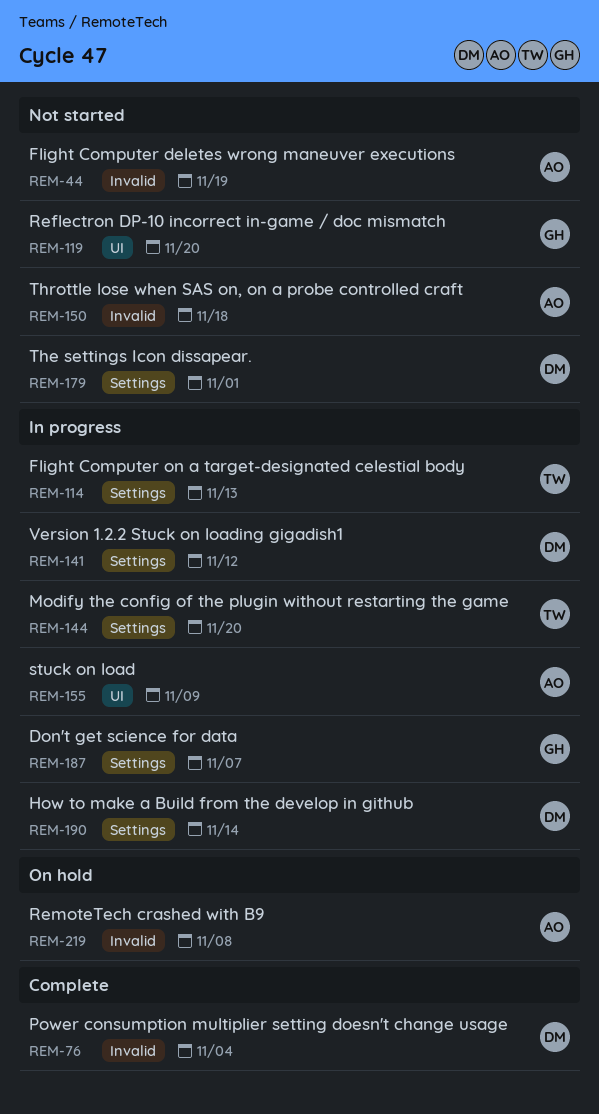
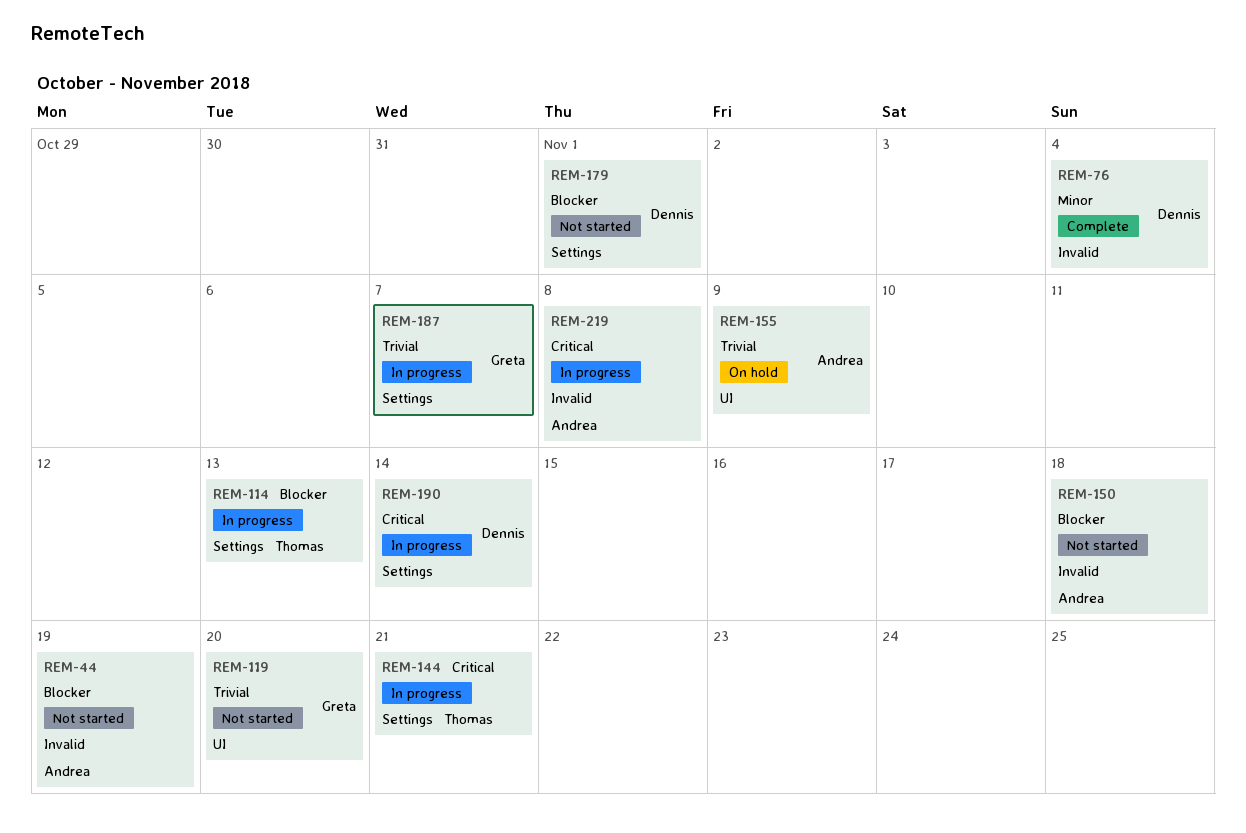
REM-141: present -> none
REM-144, due: Nov 20 -> Nov 21
REM-155, status: In progress -> On hold
REM-219, status: On hold -> In progress

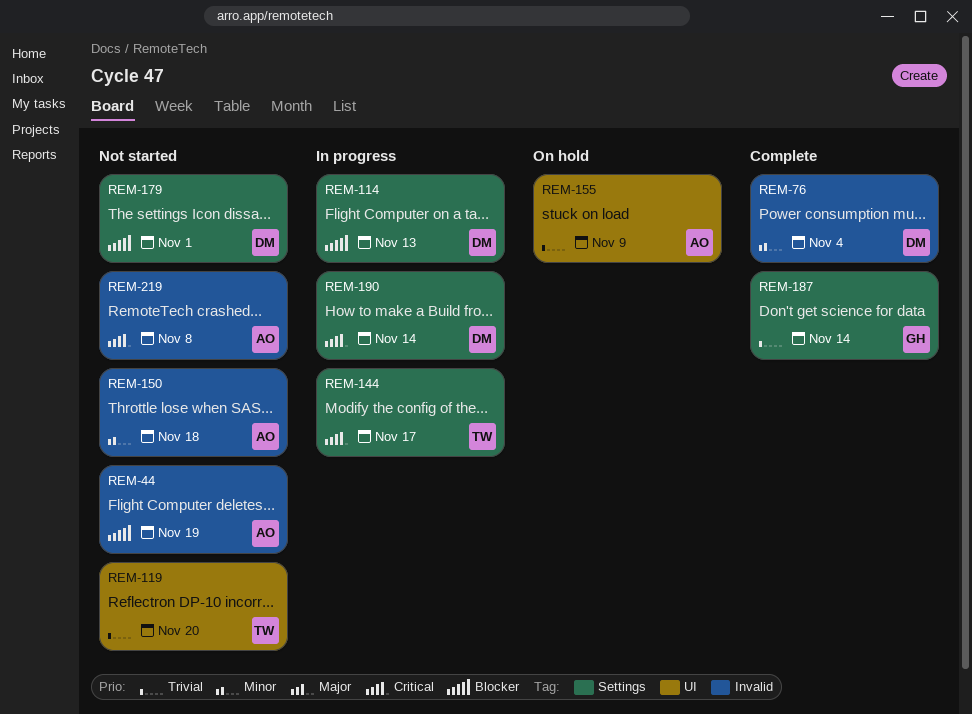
REM-114, owner: Thomas -> Dennis
REM-119, owner: Greta -> Thomas
REM-144, due: Nov 21 -> Nov 17
REM-150, priority: Blocker -> Minor
REM-187, status: In progress -> Complete
REM-187, due: Nov 7 -> Nov 14
REM-219, status: In progress -> Not started

